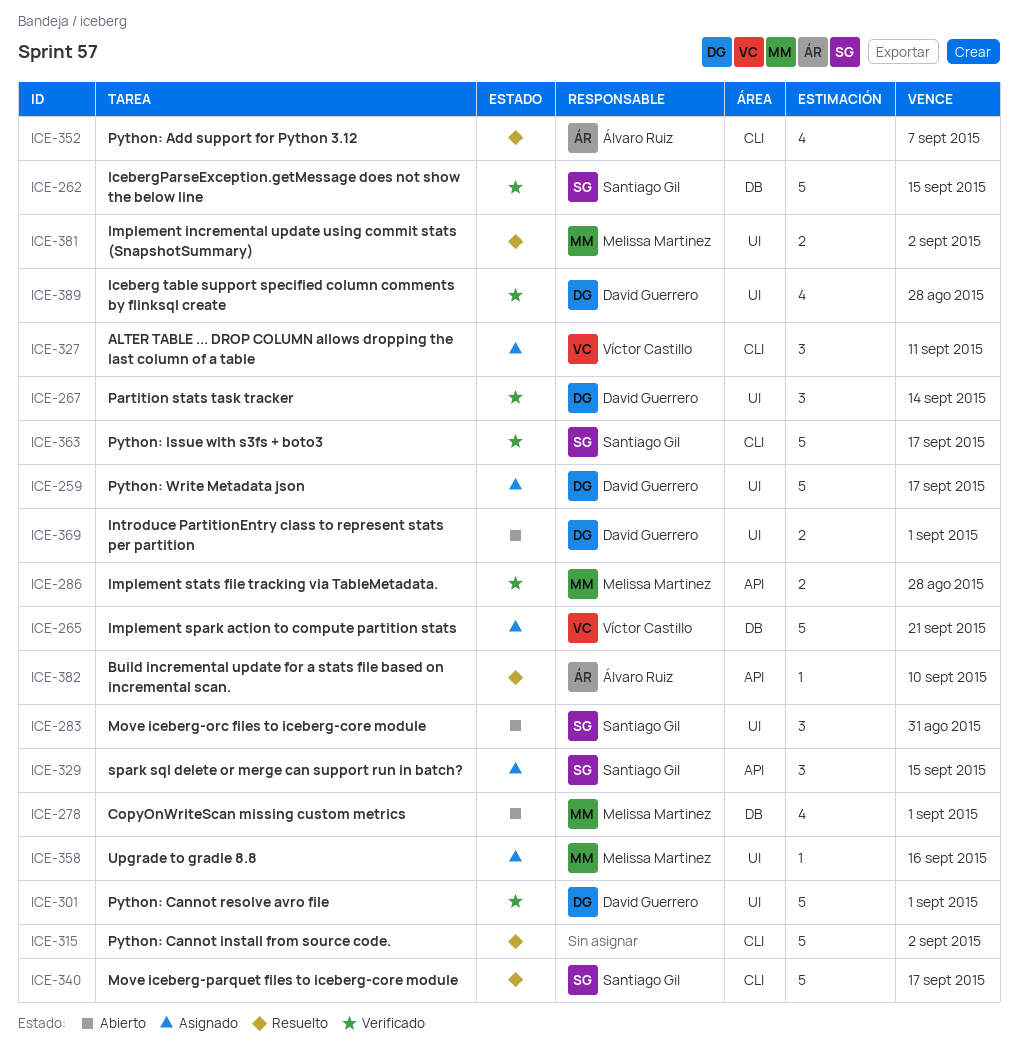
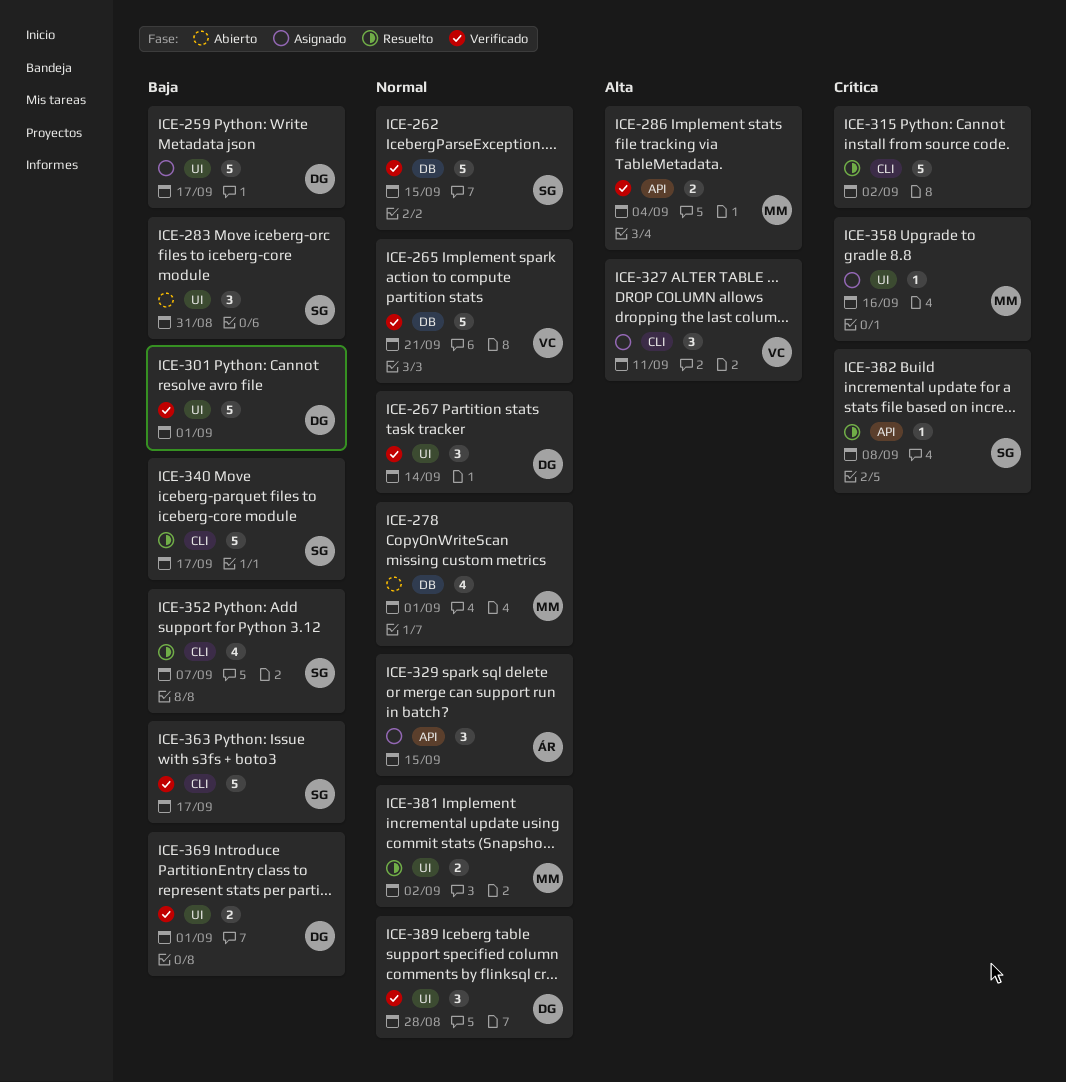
ICE-265, status: Asignado -> Verificado
ICE-286, due: Aug 28 -> Sep 4
ICE-329, owner: Santiago Gil -> Álvaro Ruiz
ICE-352, owner: Álvaro Ruiz -> Santiago Gil
ICE-369, status: Abierto -> Verificado
ICE-382, owner: Álvaro Ruiz -> Santiago Gil
ICE-382, due: Sep 10 -> Sep 8
ICE-389, estimate: 4 -> 3

